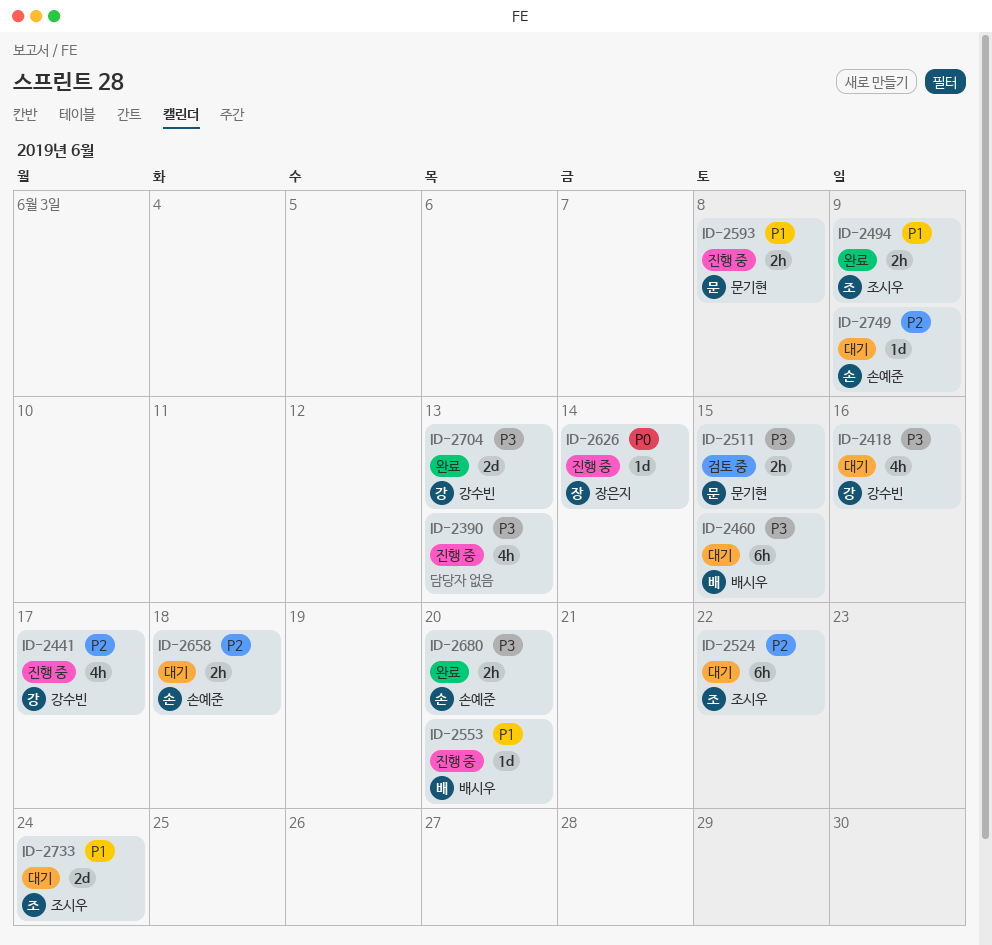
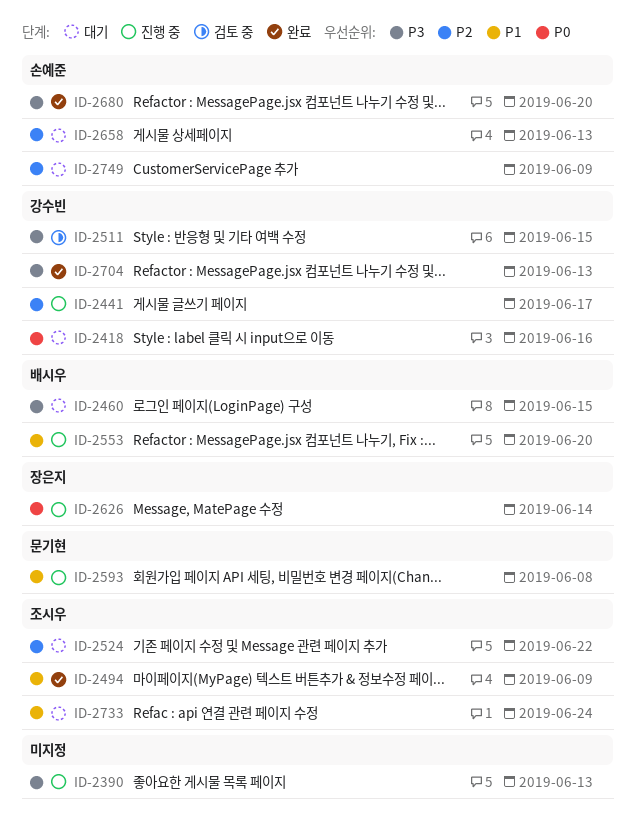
ID-2418, priority: P3 -> P0
ID-2511, owner: 문기현 -> 강수빈
ID-2658, due: Jun 18 -> Jun 13

